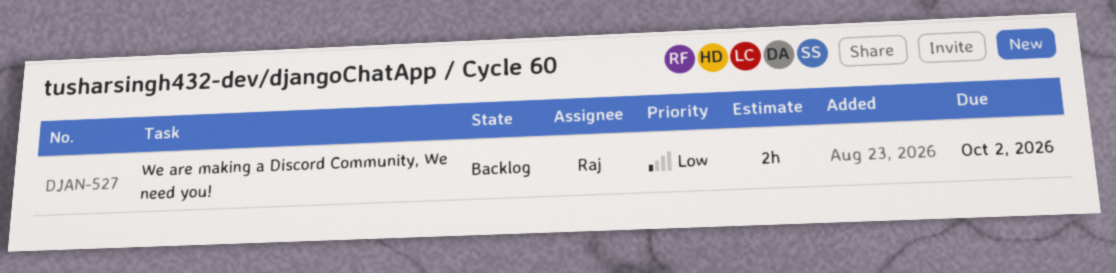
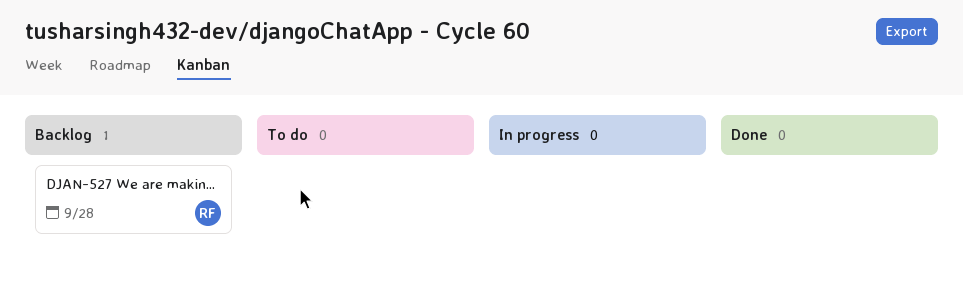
DJAN-527, due: Oct 2 -> Sep 28

